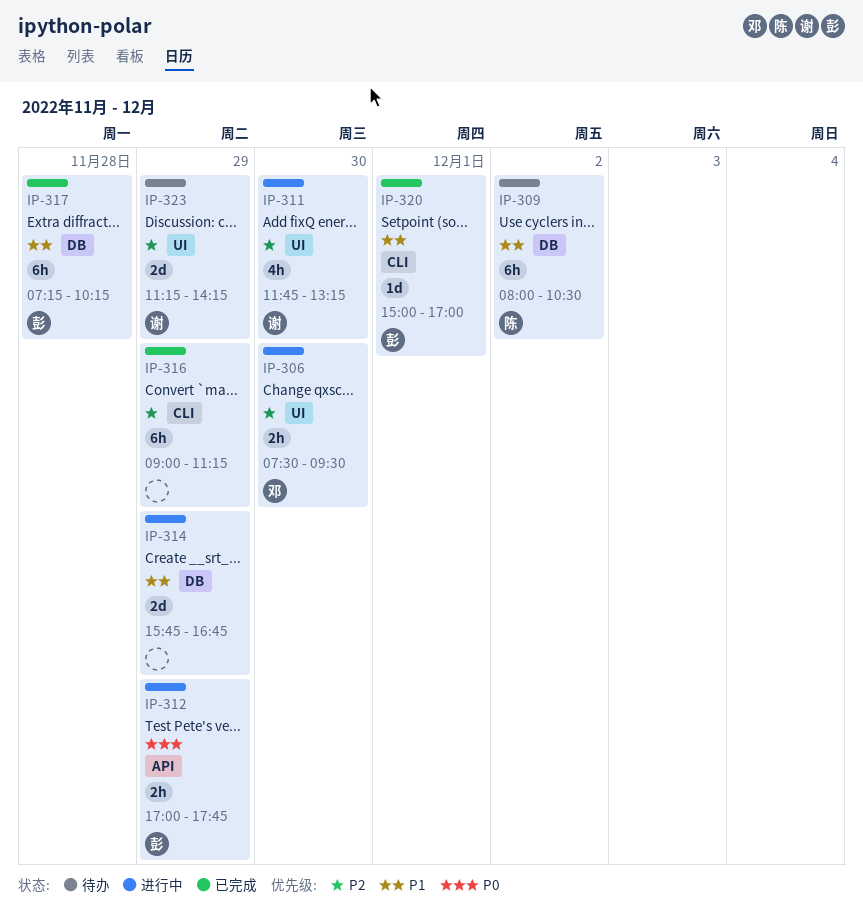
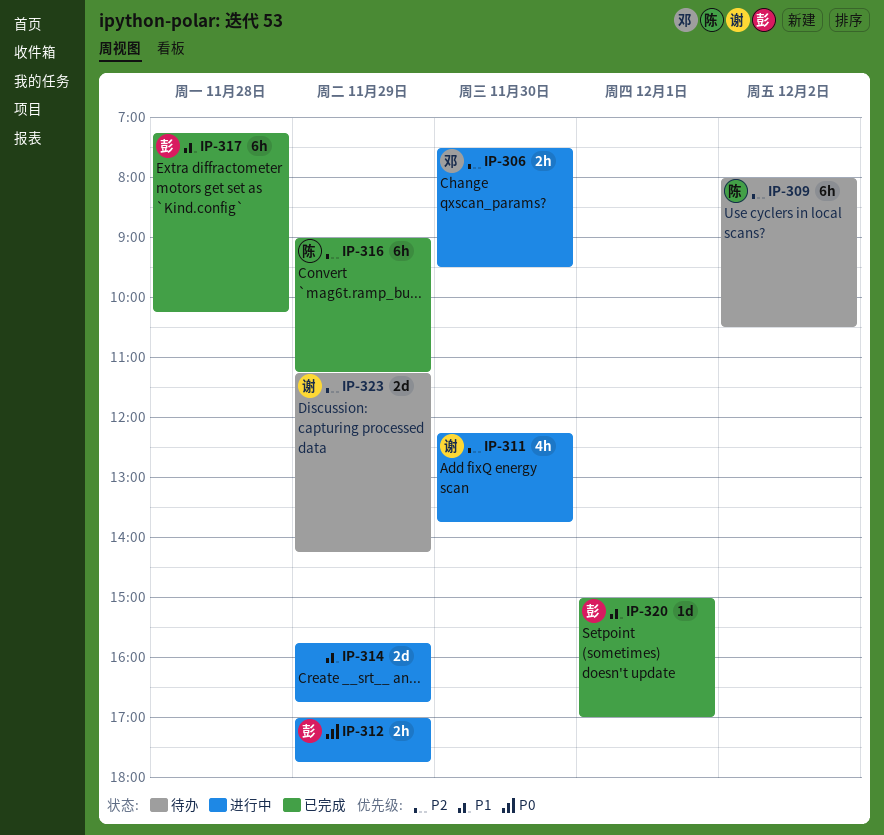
IP-309, priority: P1 -> P2
IP-311, begins: 11:45 -> 12:15
IP-311, ends: 13:15 -> 13:45
IP-316, owner: none -> 陈

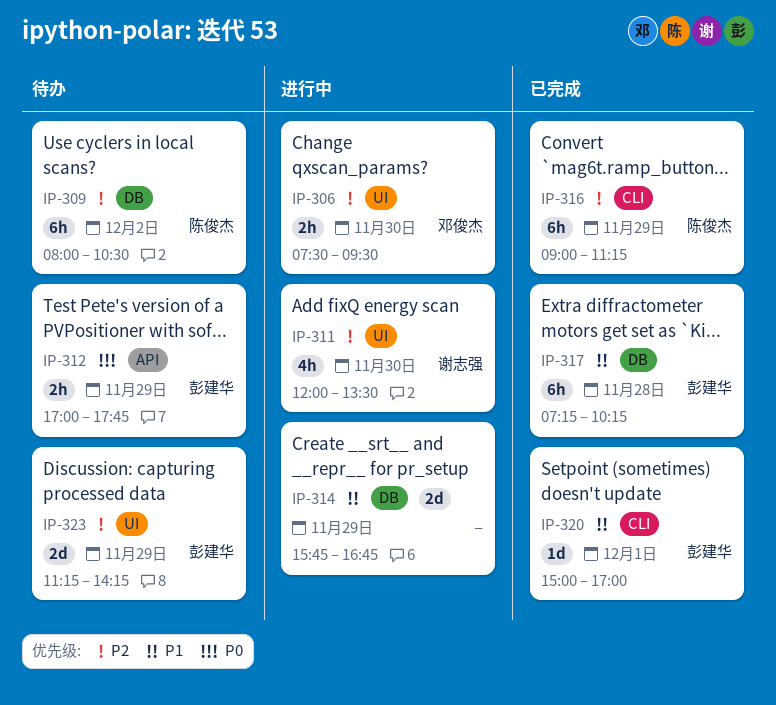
IP-311, begins: 12:15 -> 12:00
IP-311, ends: 13:45 -> 13:30
IP-312, status: 进行中 -> 待办
IP-323, owner: 谢志强 -> 彭建华

